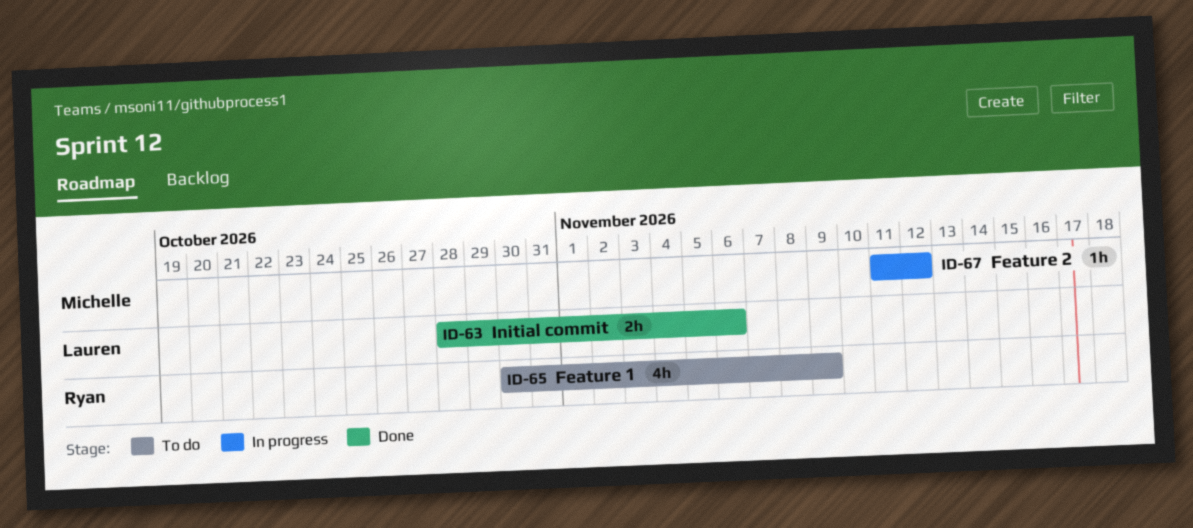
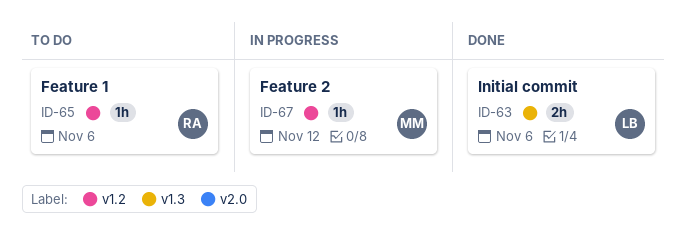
ID-65, estimate: 4h -> 1h
ID-65, due: Nov 9 -> Nov 6

